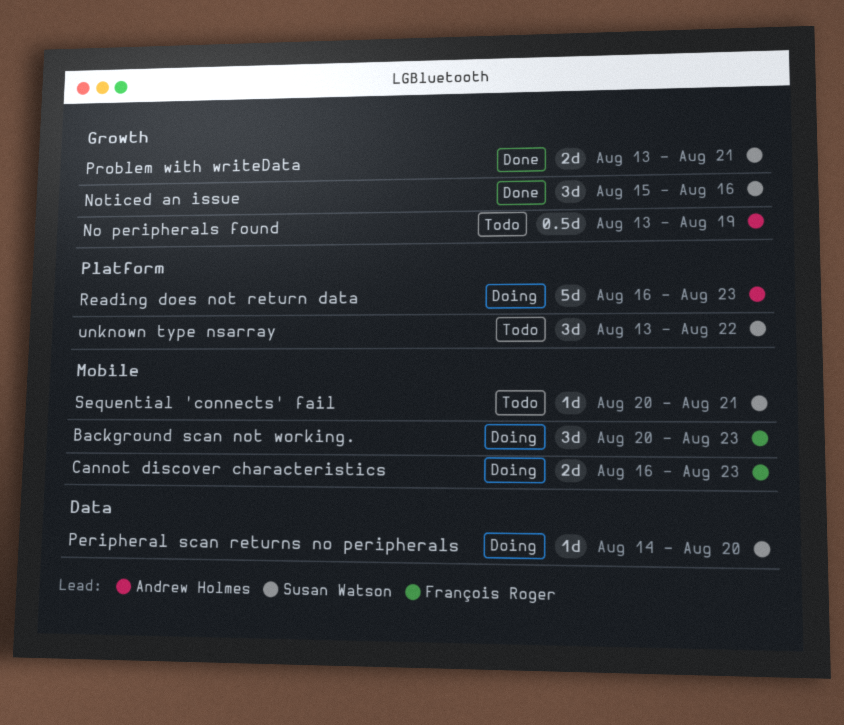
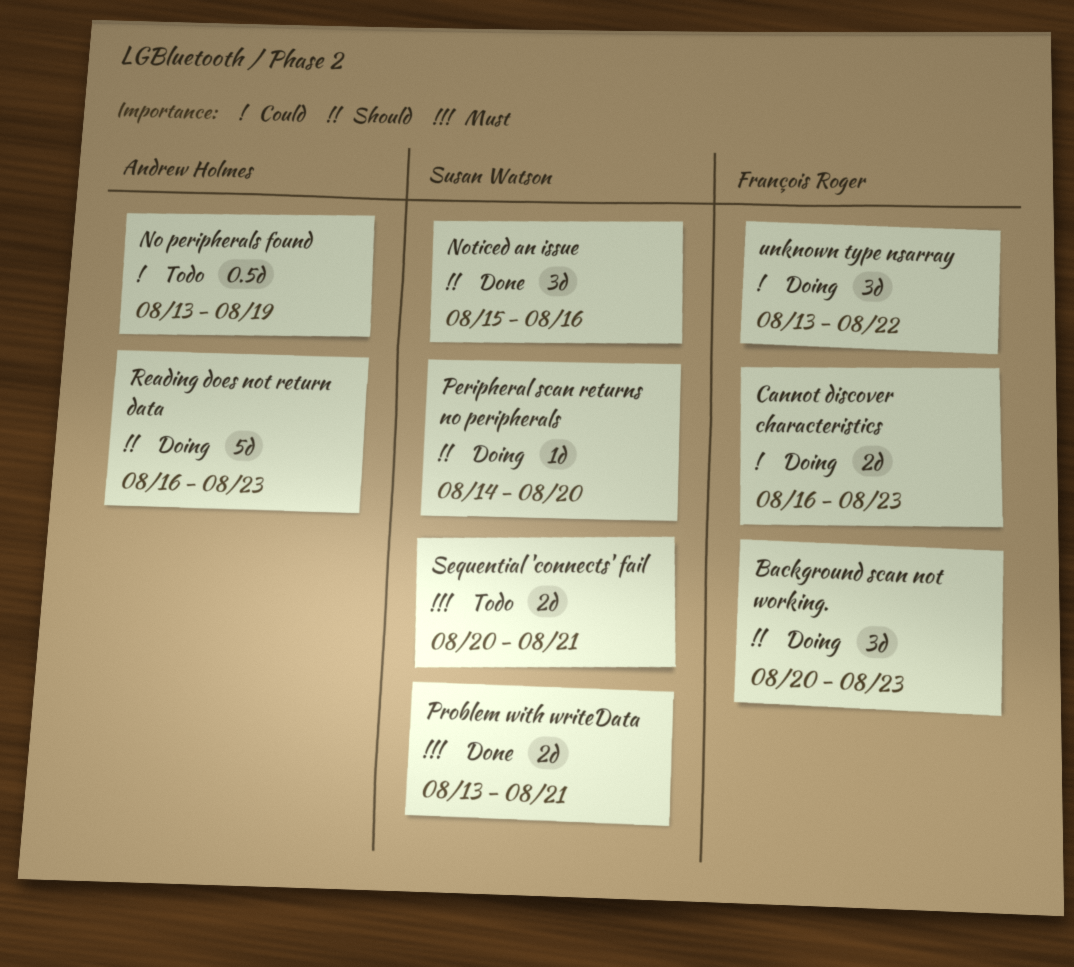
Sequential 'connects' fail, estimate: 1d -> 2d
unknown type nsarray, status: Todo -> Doing
unknown type nsarray, owner: Susan Watson -> François Roger

